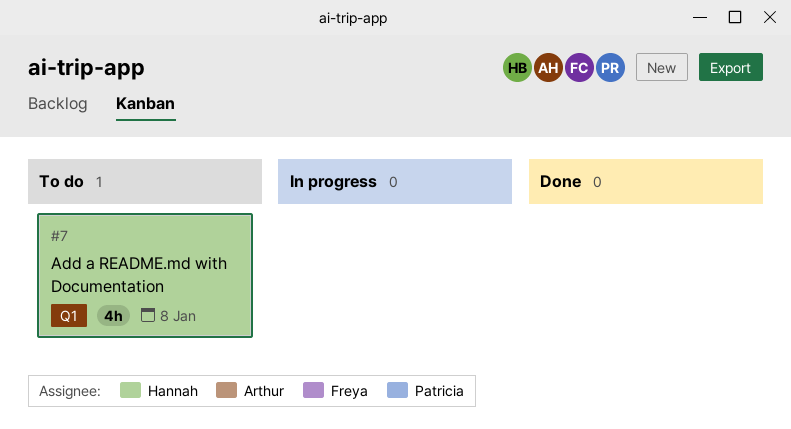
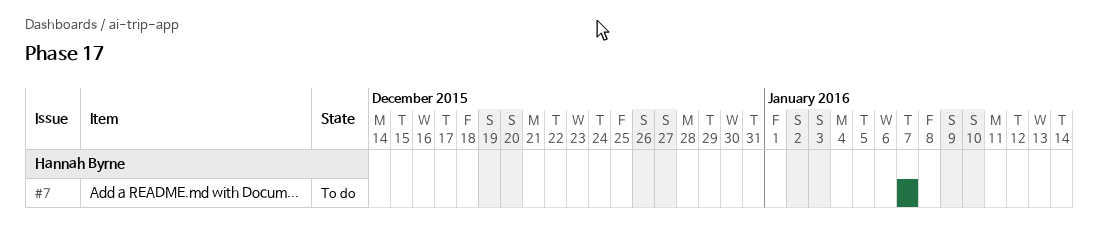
#7, due: Jan 8 -> Jan 7

